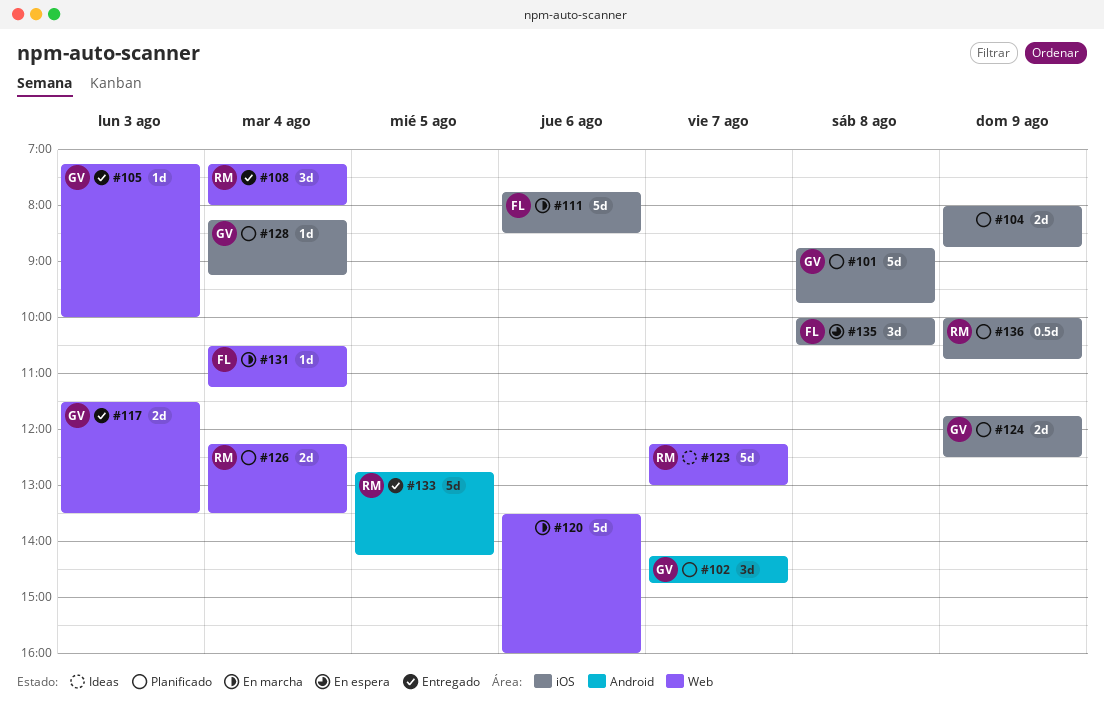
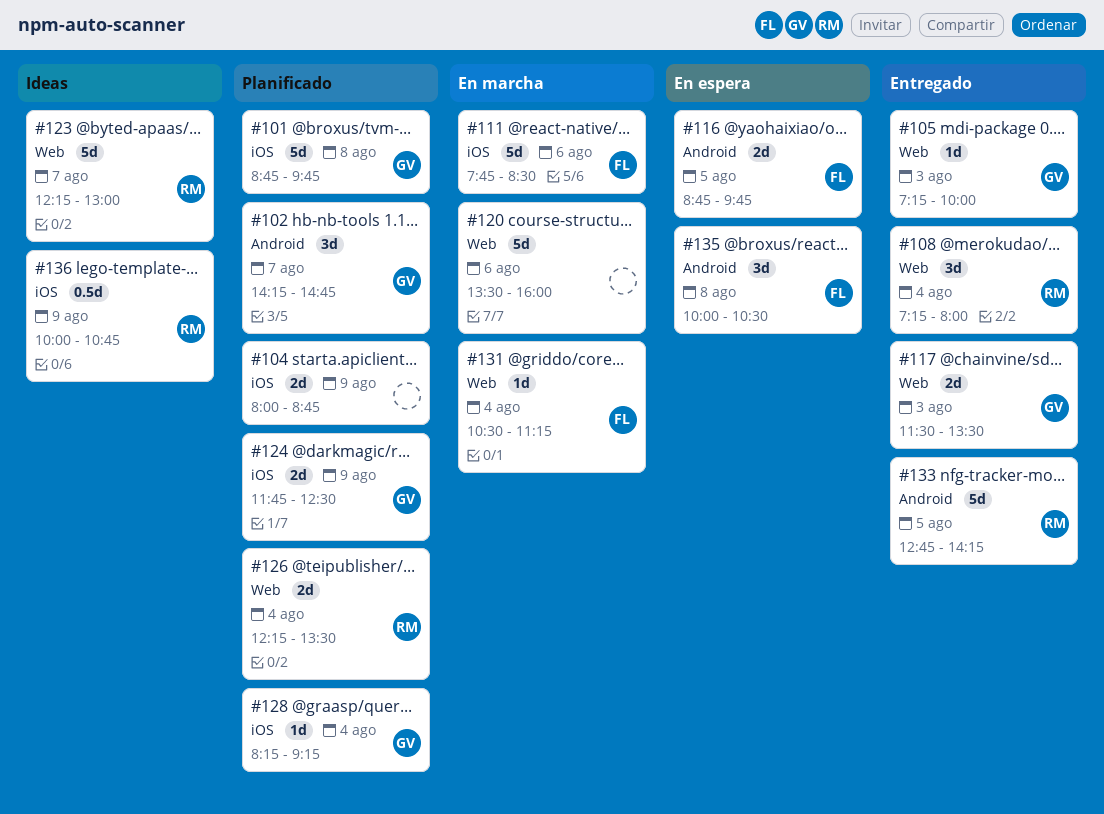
#116: none -> present
#135, label: iOS -> Android
#136, status: Planificado -> Ideas

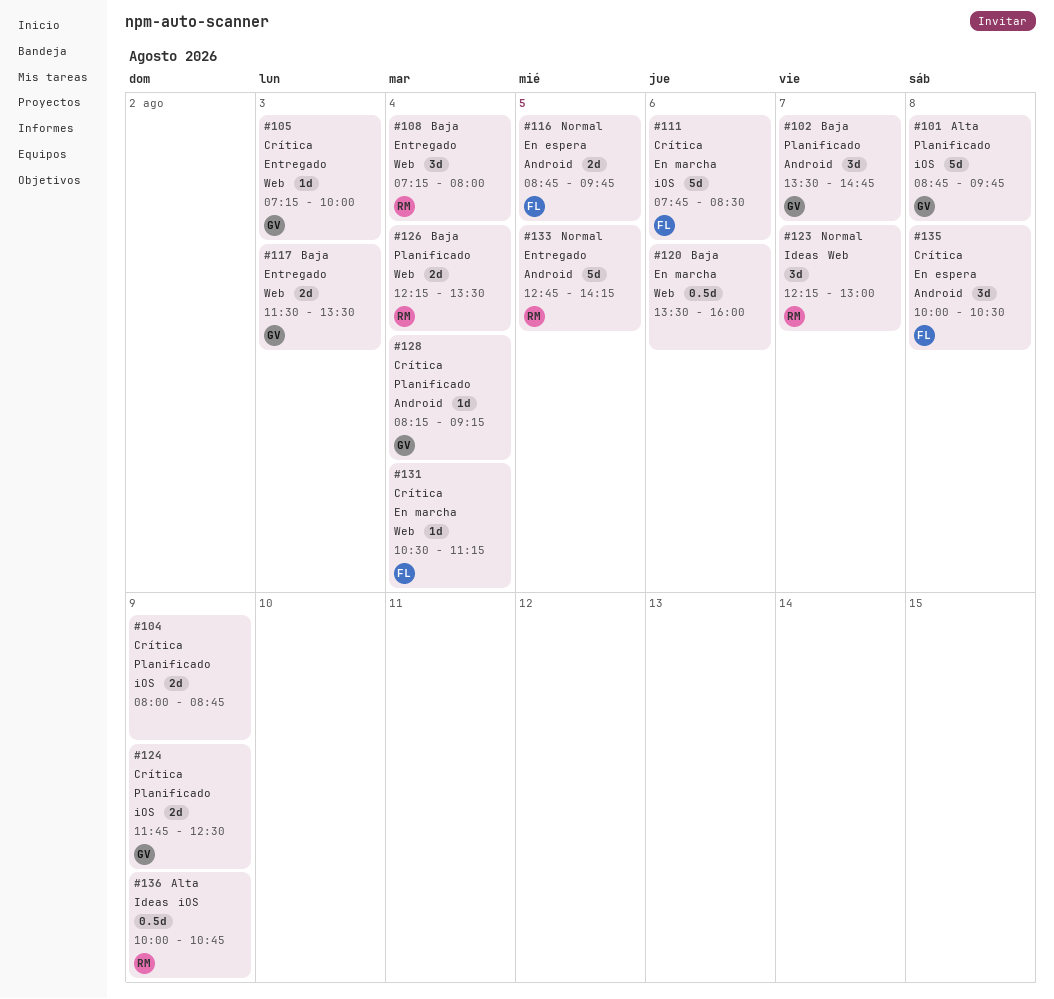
#102, begins: 14:15 -> 13:30
#120, estimate: 5d -> 0.5d
#123, estimate: 5d -> 3d
#128, label: iOS -> Android

